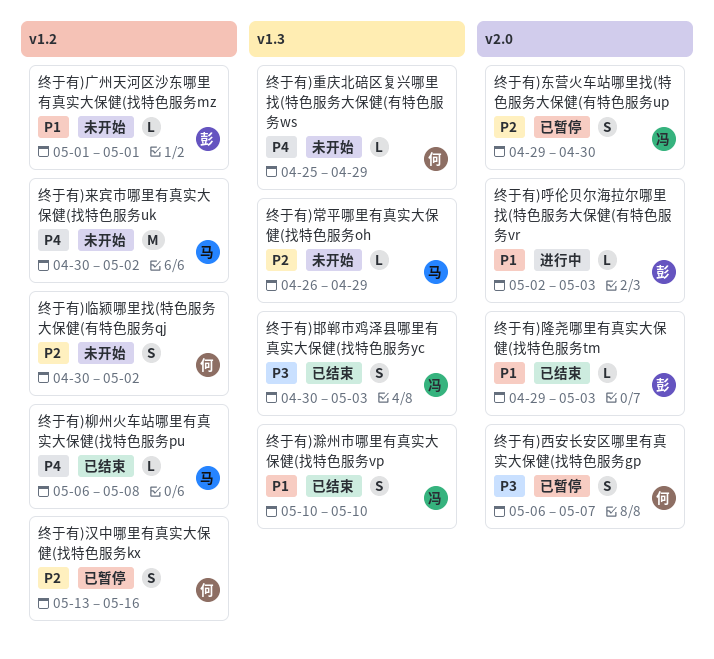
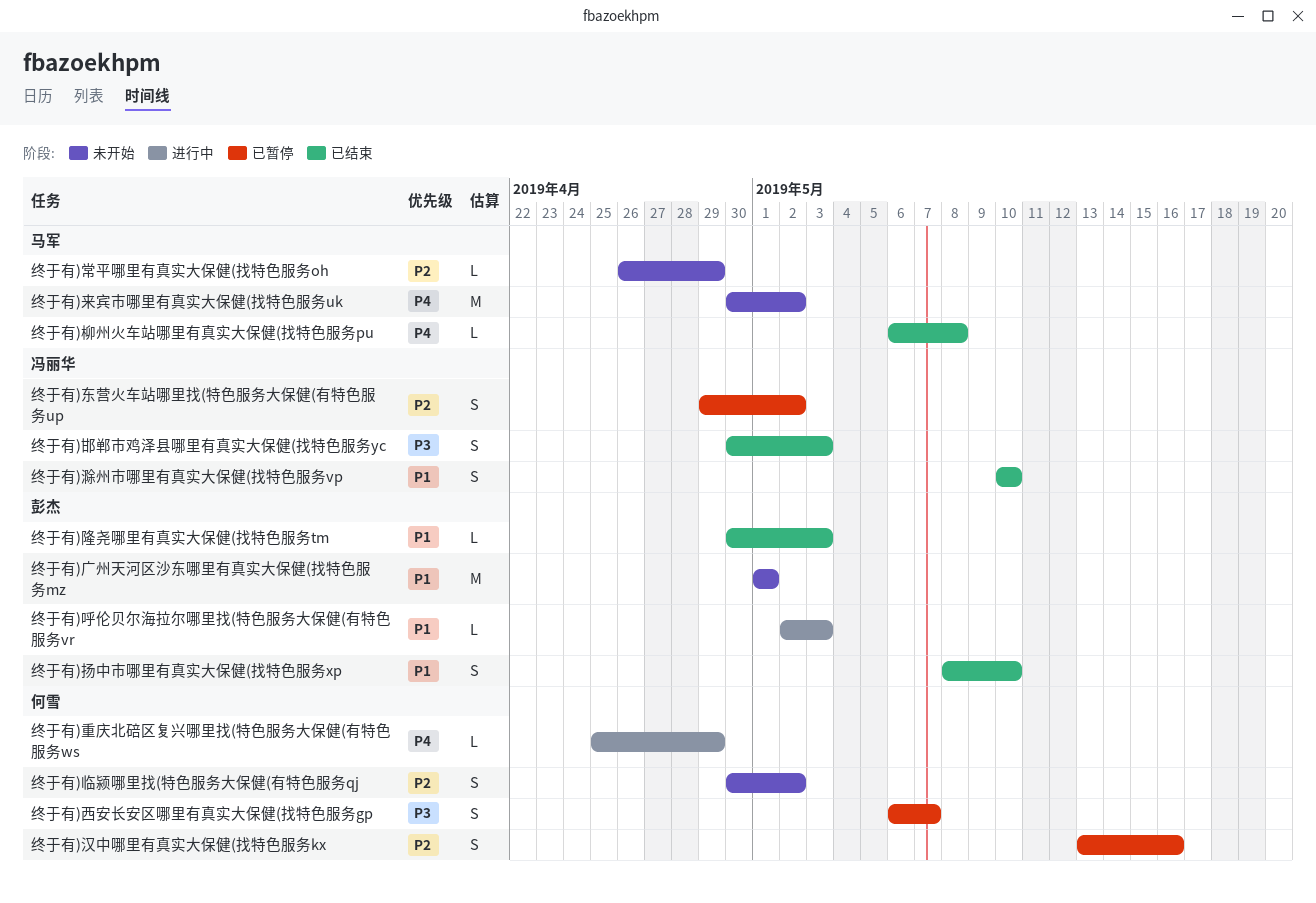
终于有)东营火车站哪里找(特色服务大保健(有特色服务up, due: Apr 30 -> May 2
终于有)广州天河区沙东哪里有真实大保健(找特色服务mz, estimate: L -> M
终于有)扬中市哪里有真实大保健(找特色服务xp: none -> present
终于有)重庆北碚区复兴哪里找(特色服务大保健(有特色服务ws, status: 未开始 -> 进行中
终于有)隆尧哪里有真实大保健(找特色服务tm, start: Apr 29 -> Apr 30

